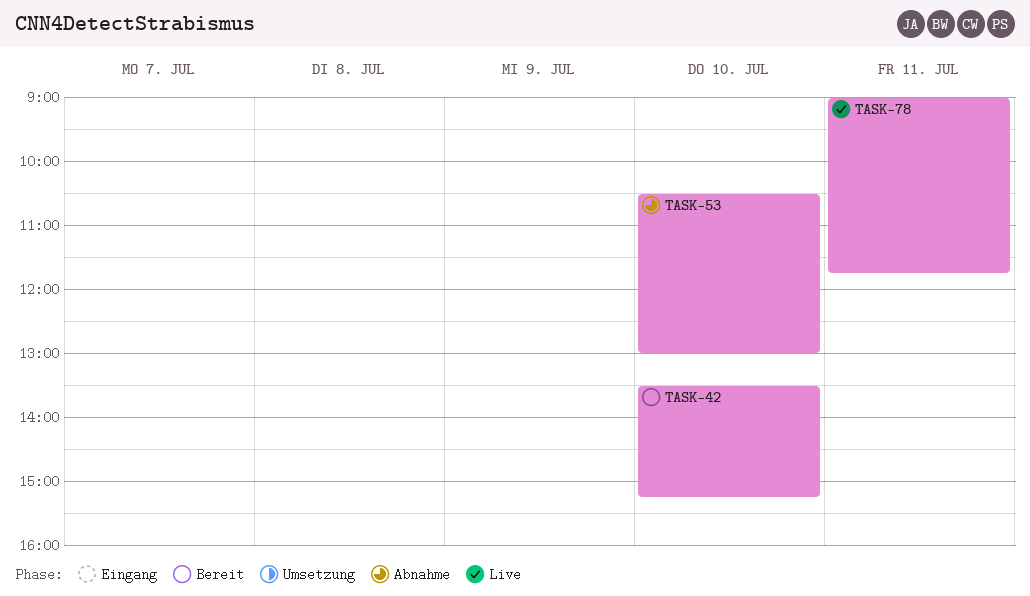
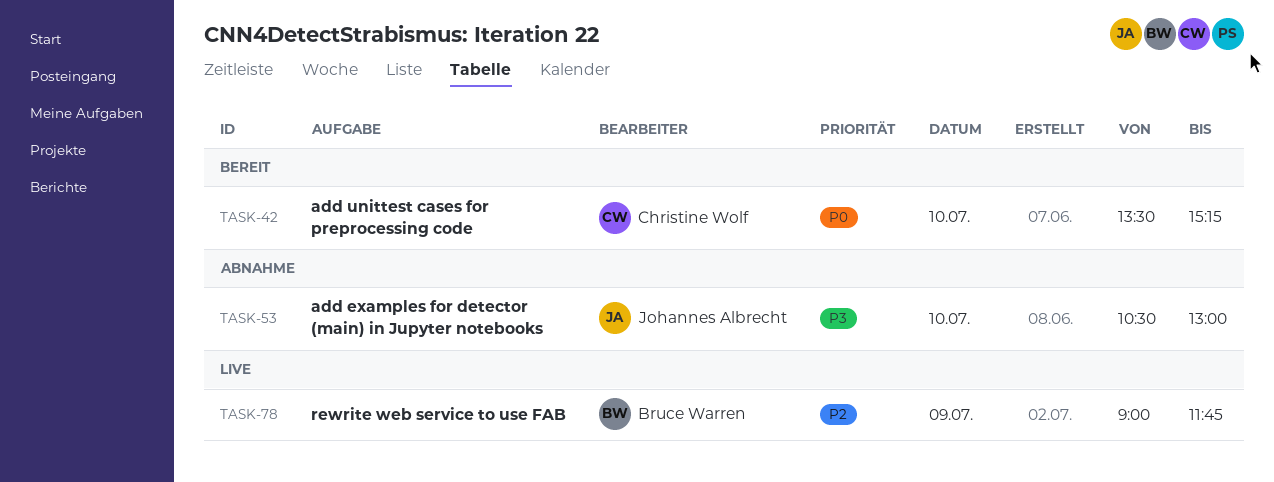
TASK-78, day: Jul 11 -> Jul 9

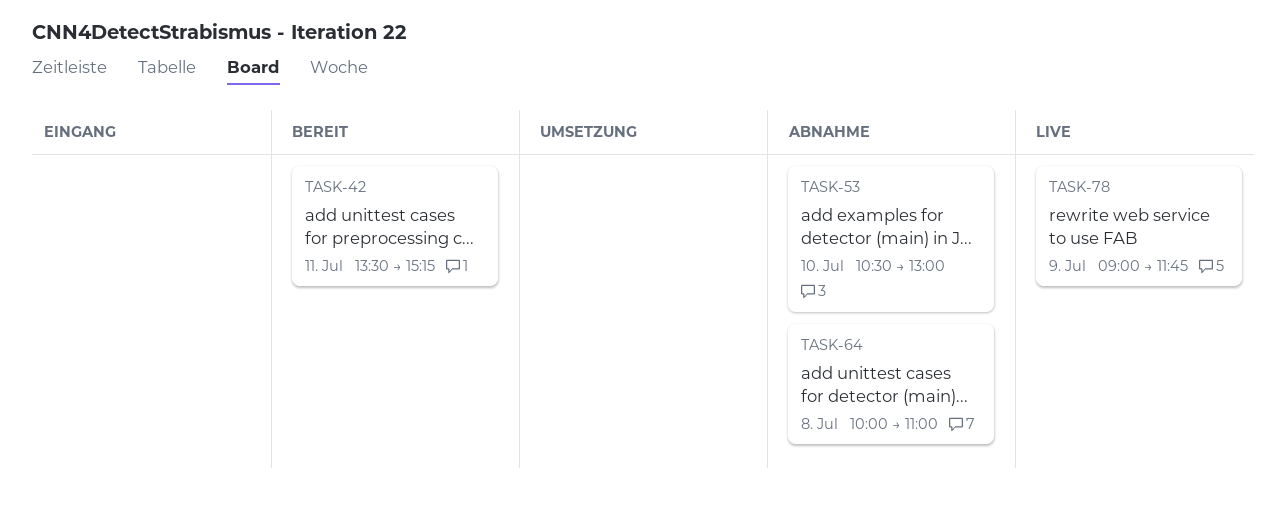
TASK-42, day: Jul 10 -> Jul 11
TASK-64: none -> present

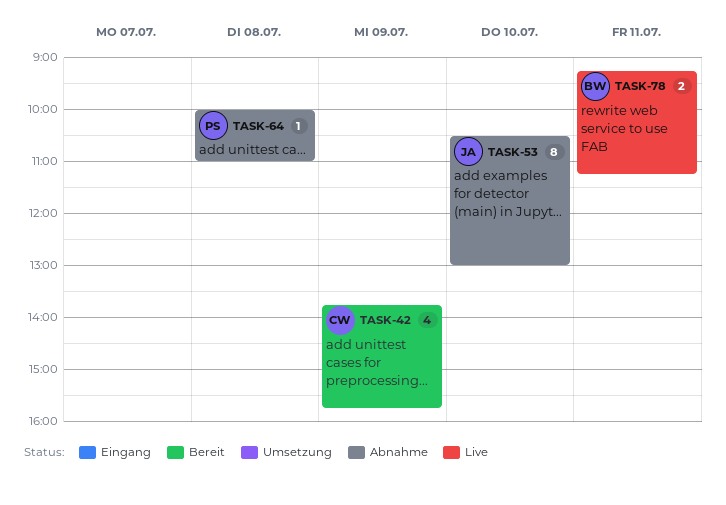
TASK-42, day: Jul 11 -> Jul 9
TASK-42, begins: 13:30 -> 13:45
TASK-42, ends: 15:15 -> 15:45
TASK-78, day: Jul 9 -> Jul 11
TASK-78, begins: 09:00 -> 09:15
TASK-78, ends: 11:45 -> 11:15

